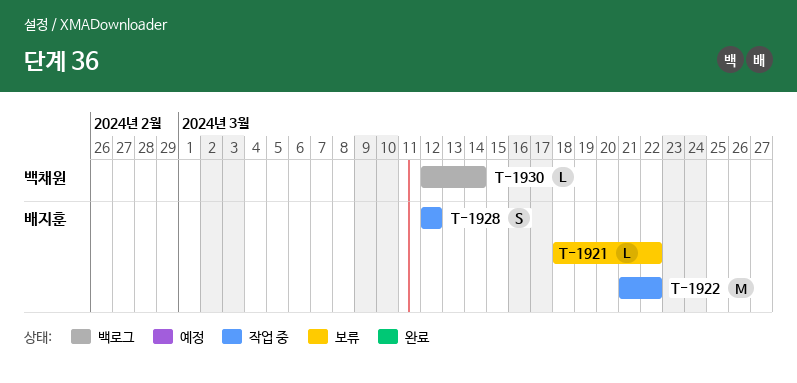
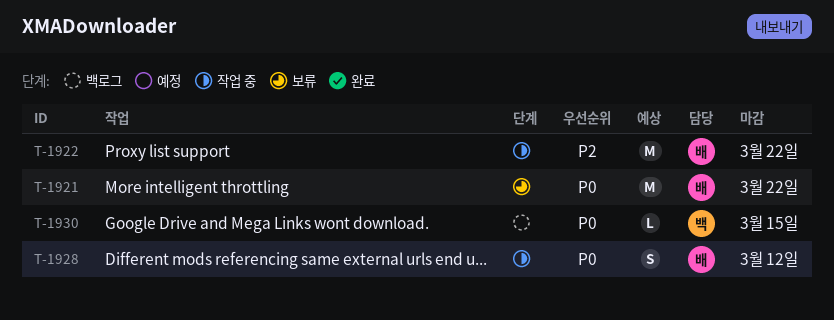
T-1921, estimate: L -> M
T-1930, due: Mar 14 -> Mar 15

